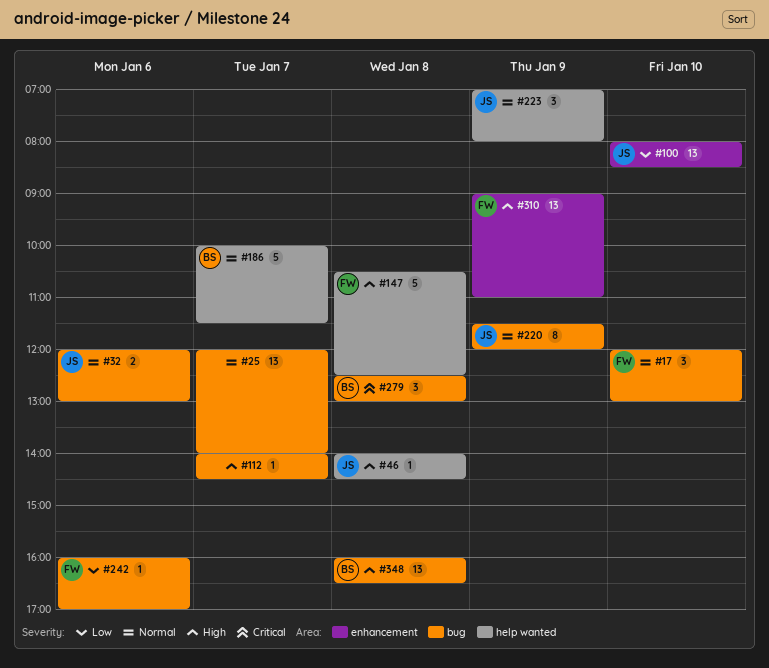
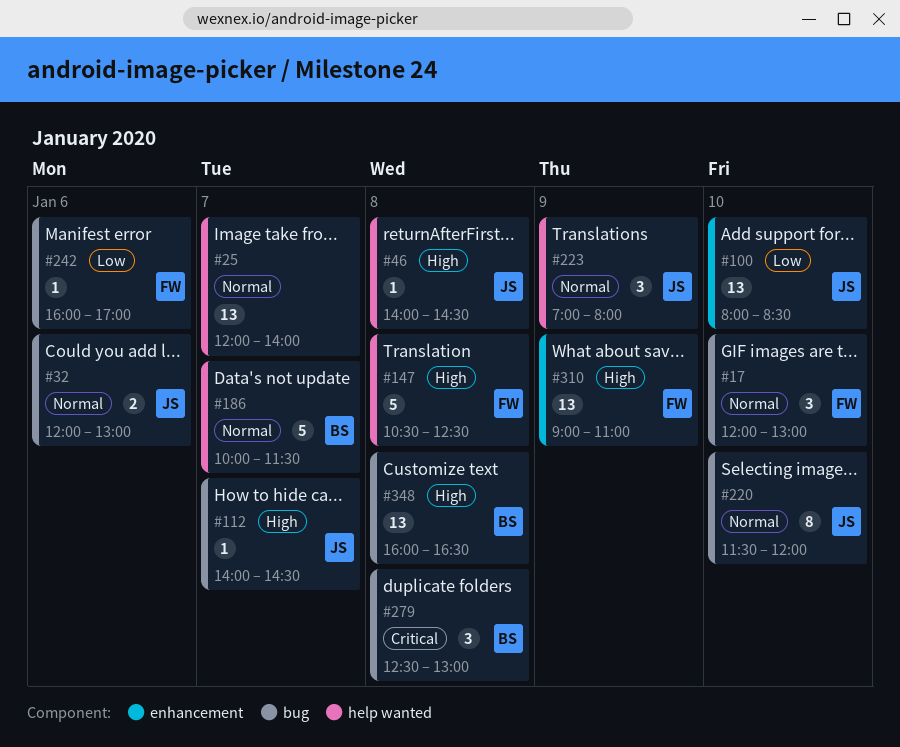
#25, label: bug -> help wanted
#112, owner: none -> JS
#220, day: Jan 9 -> Jan 10

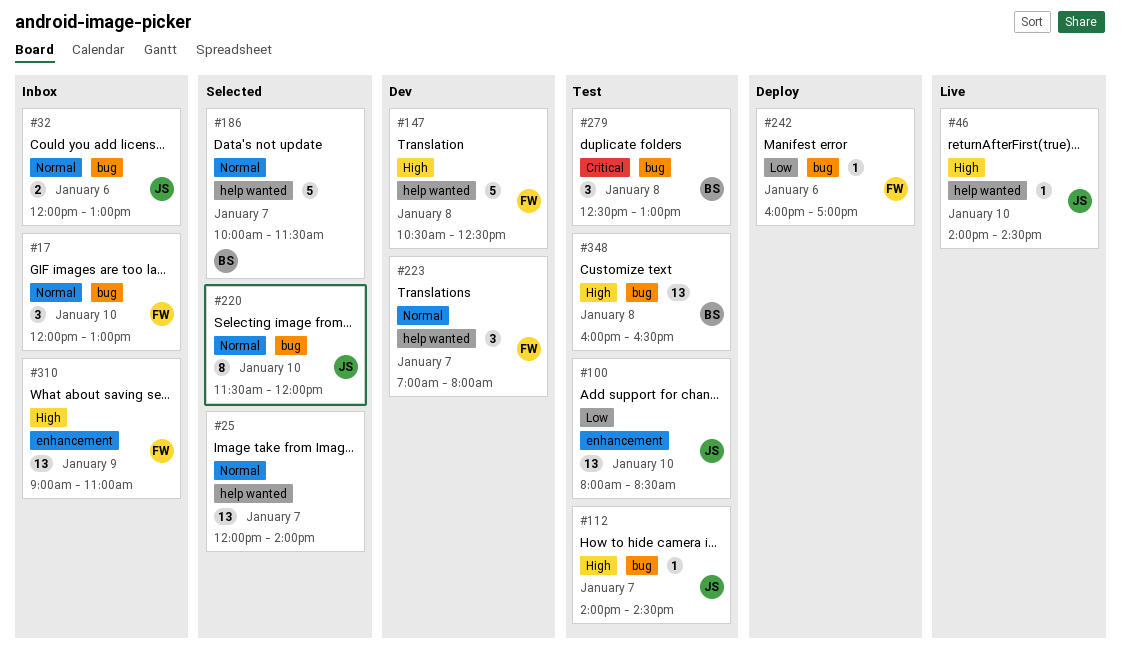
#46, day: Jan 8 -> Jan 10
#223, owner: JS -> FW
#223, day: Jan 9 -> Jan 7

